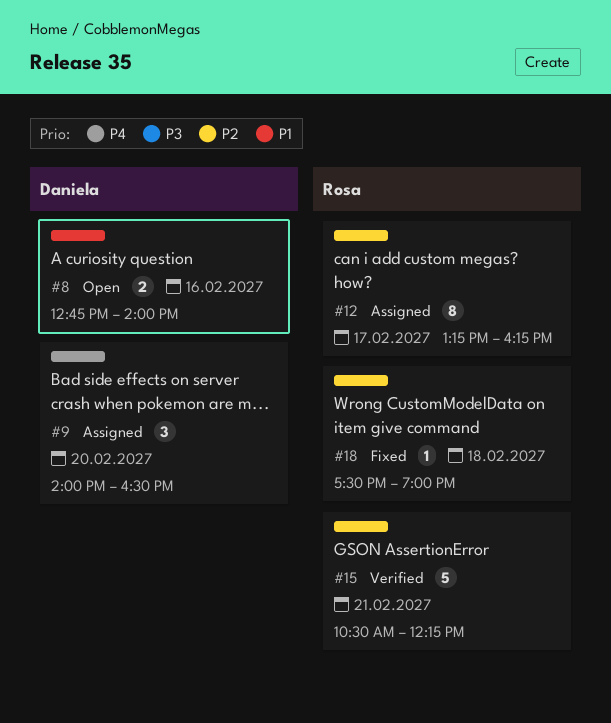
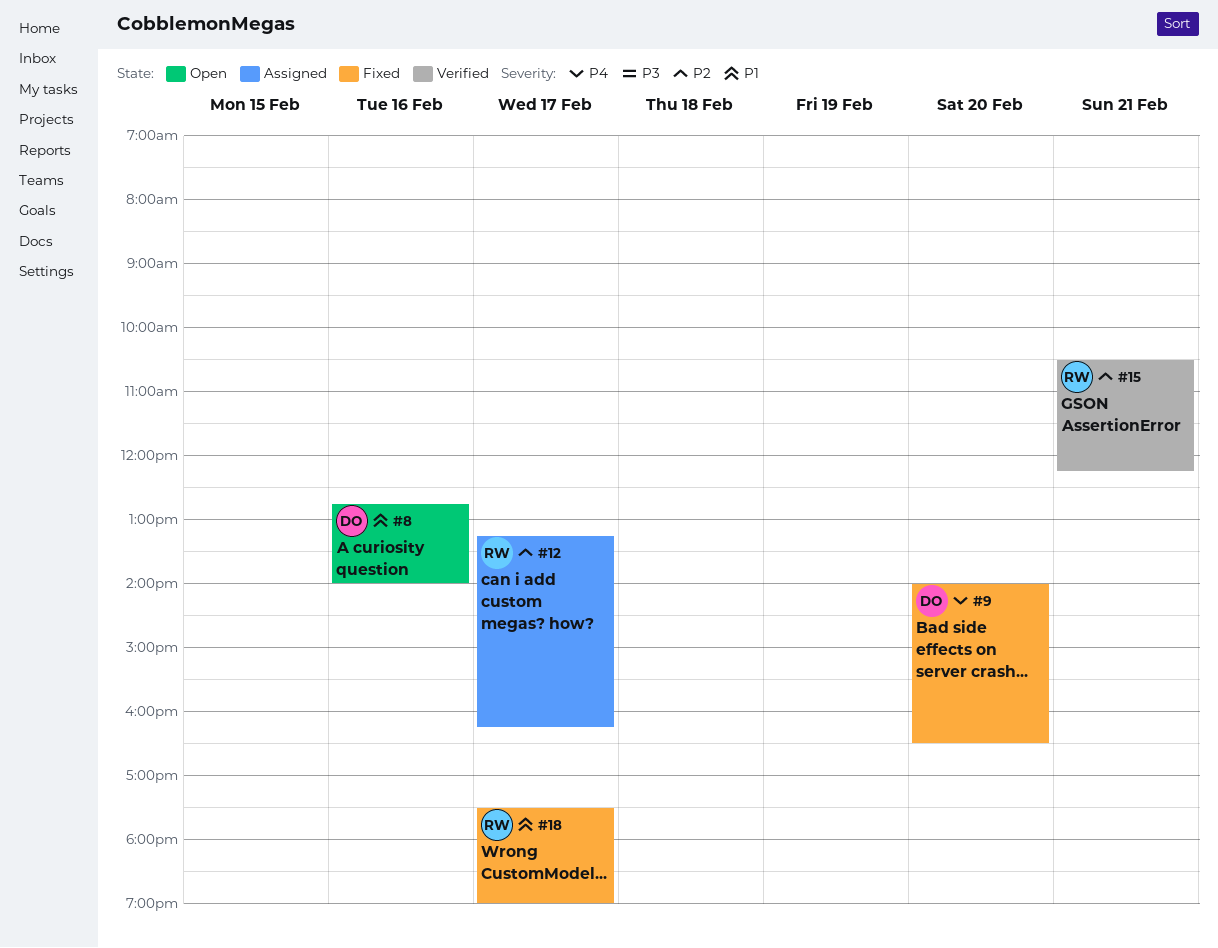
#9, status: Assigned -> Fixed
#18, priority: P2 -> P1
#18, day: Feb 18 -> Feb 17

